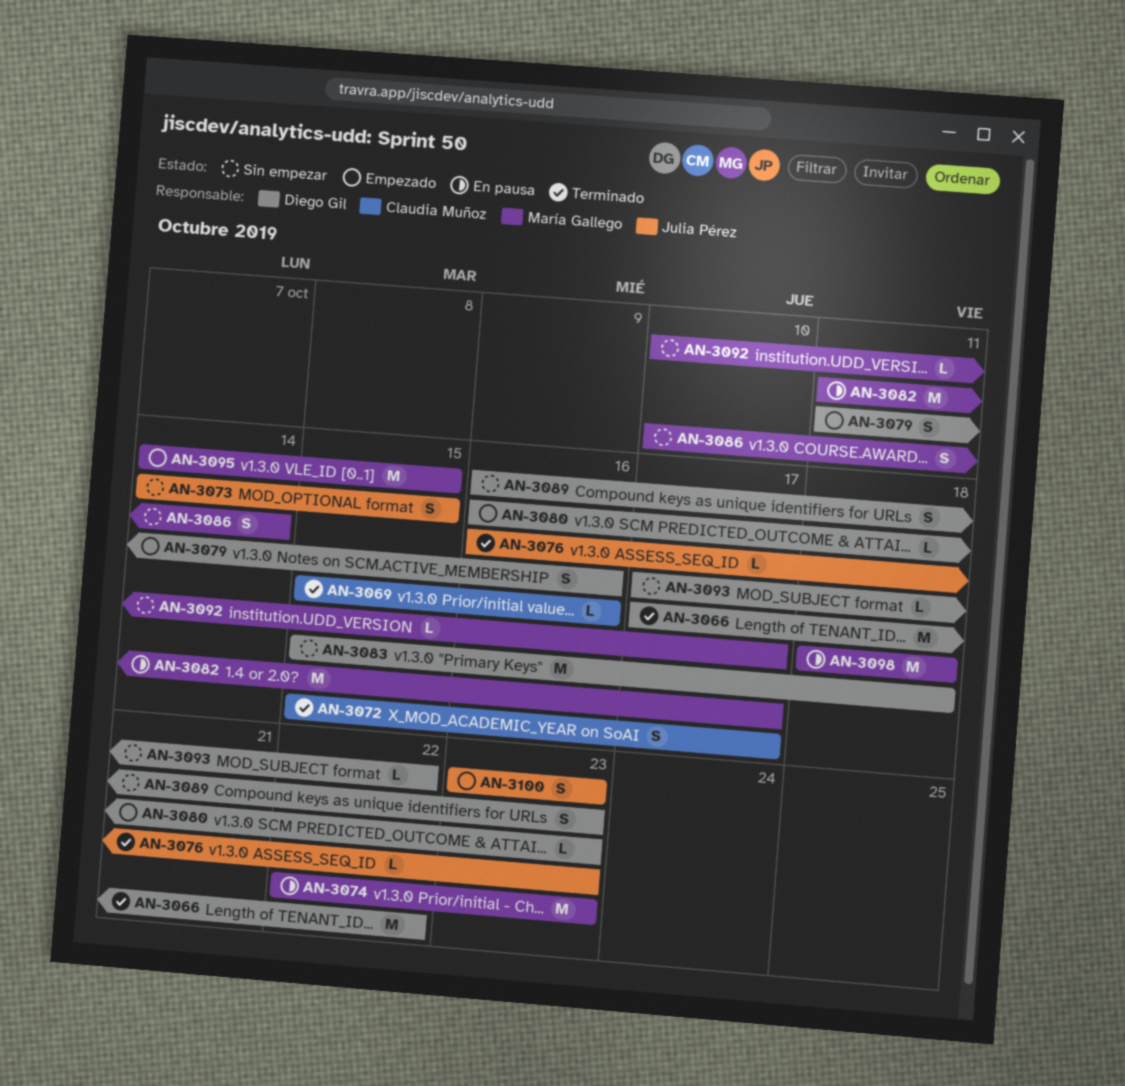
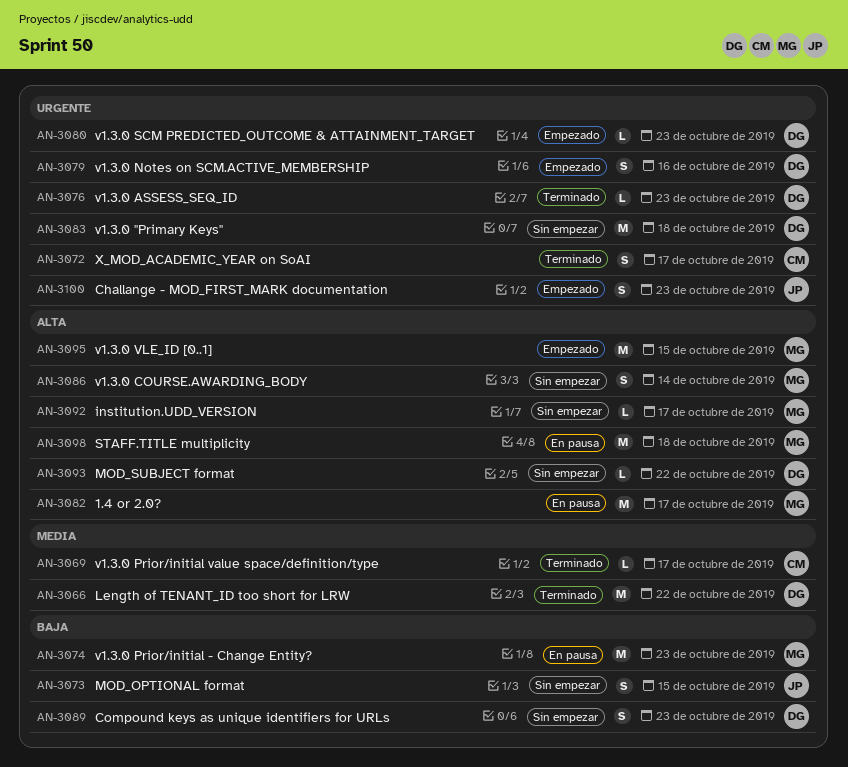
AN-3069, due: Oct 16 -> Oct 17
AN-3076, owner: Julia Pérez -> Diego Gil

